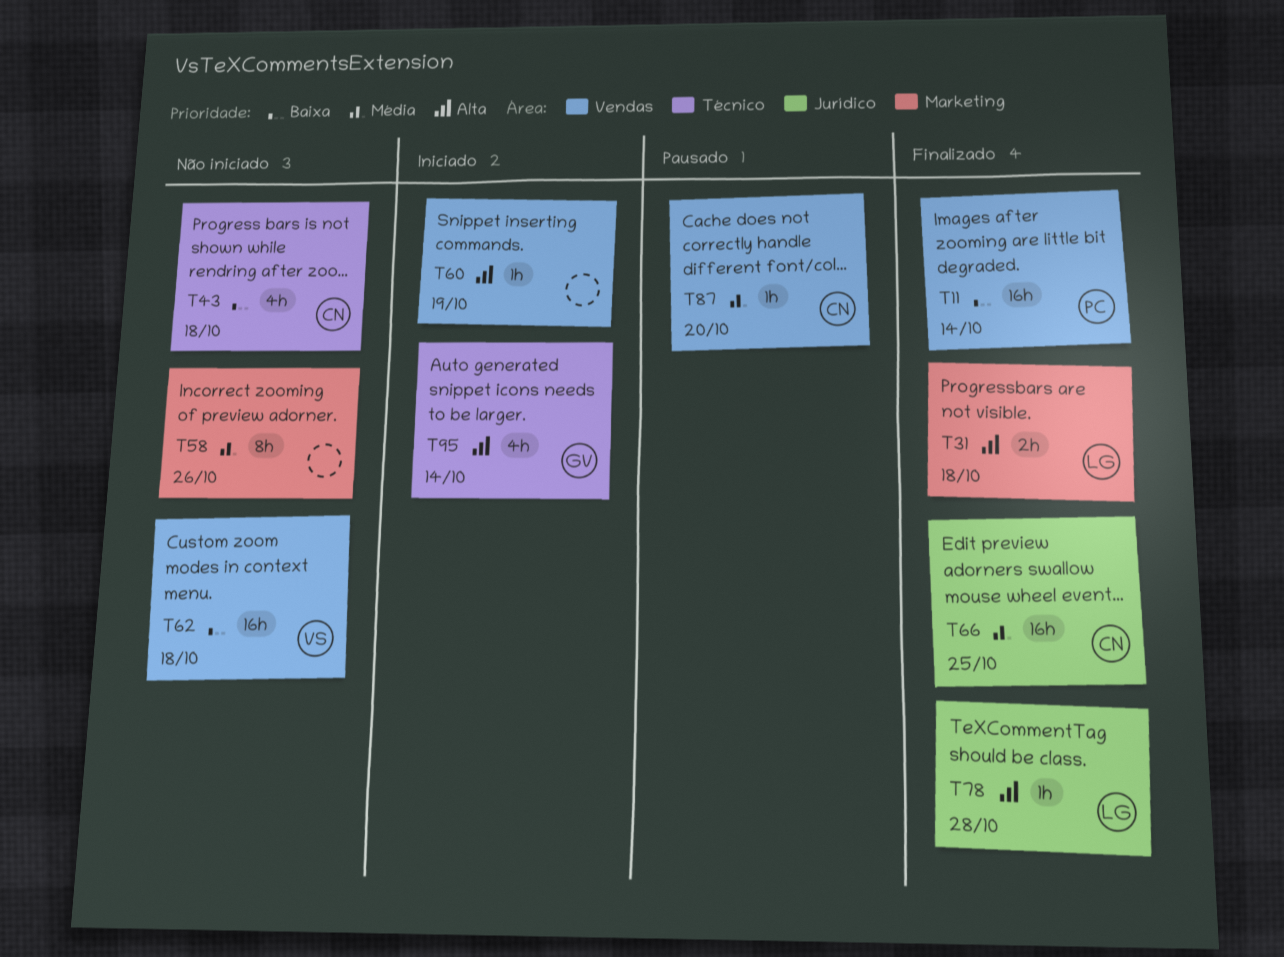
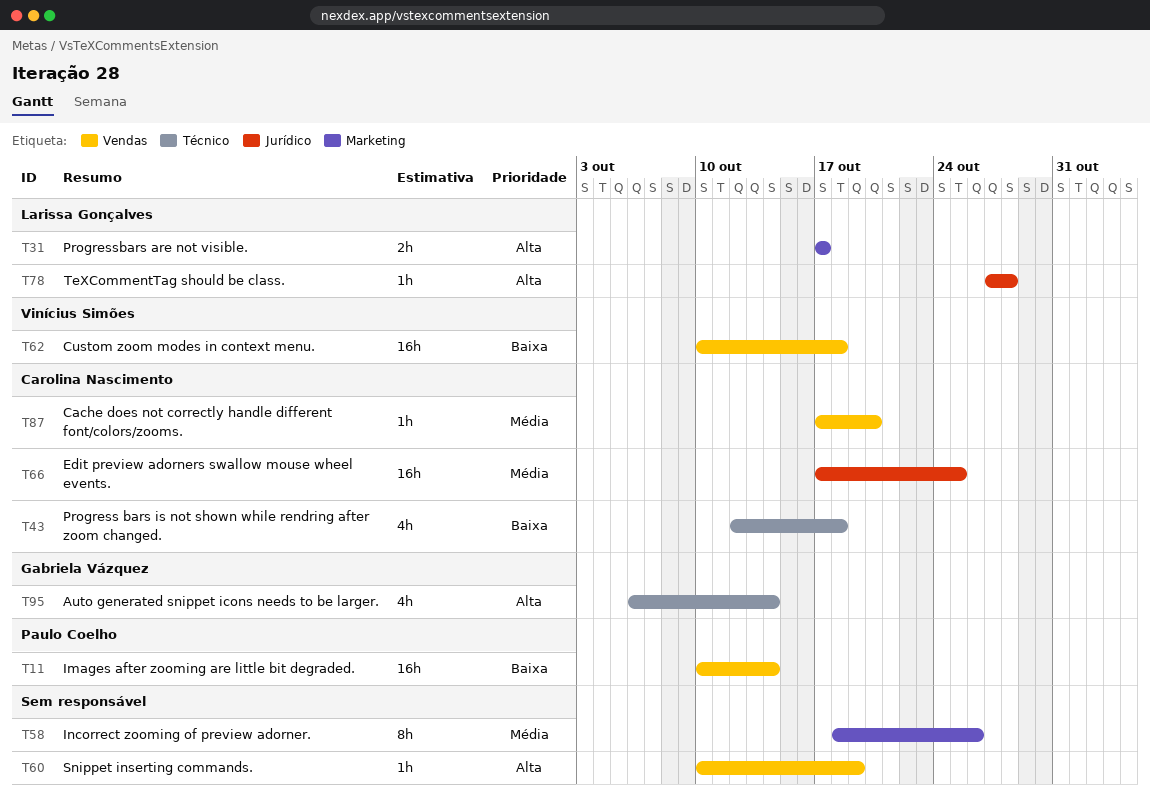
T31, due: Oct 18 -> Oct 17

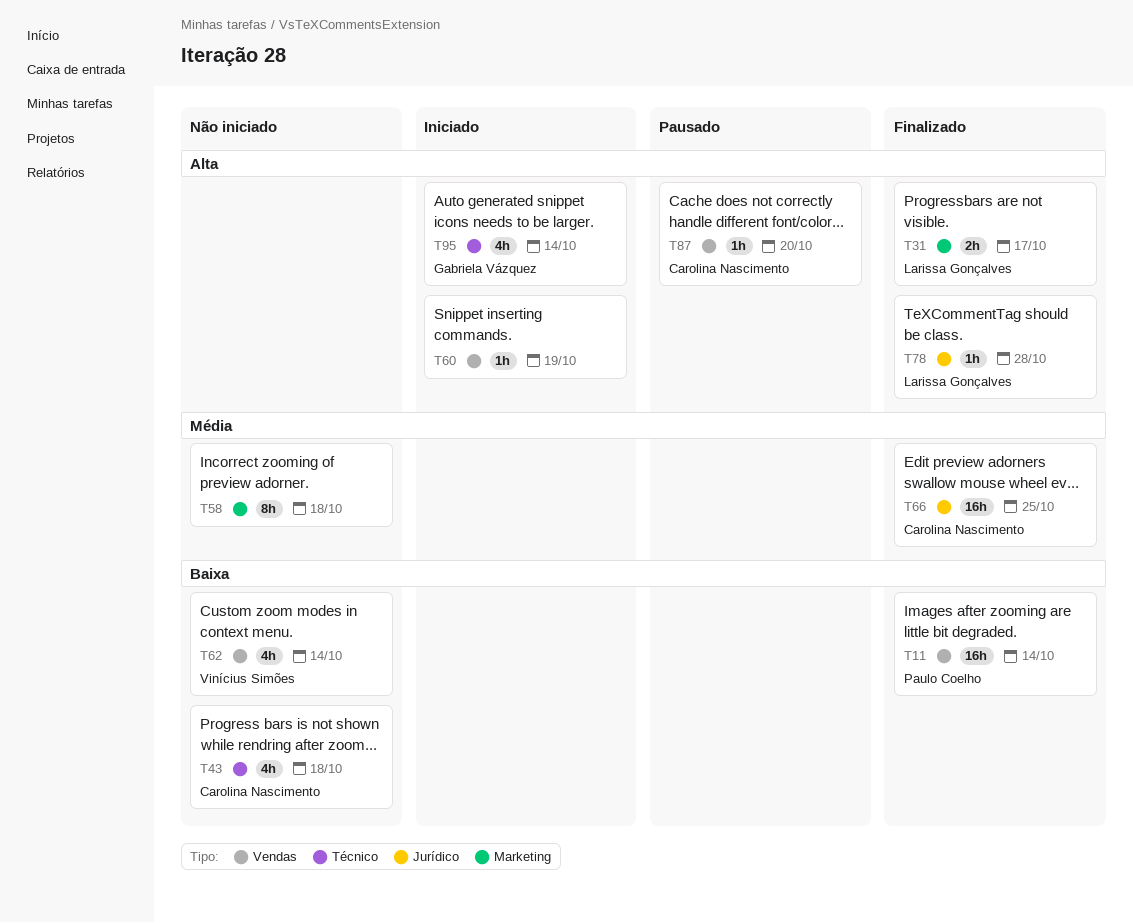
T58, due: Oct 26 -> Oct 18
T62, estimate: 16h -> 4h
T62, due: Oct 18 -> Oct 14
T87, priority: Média -> Alta

